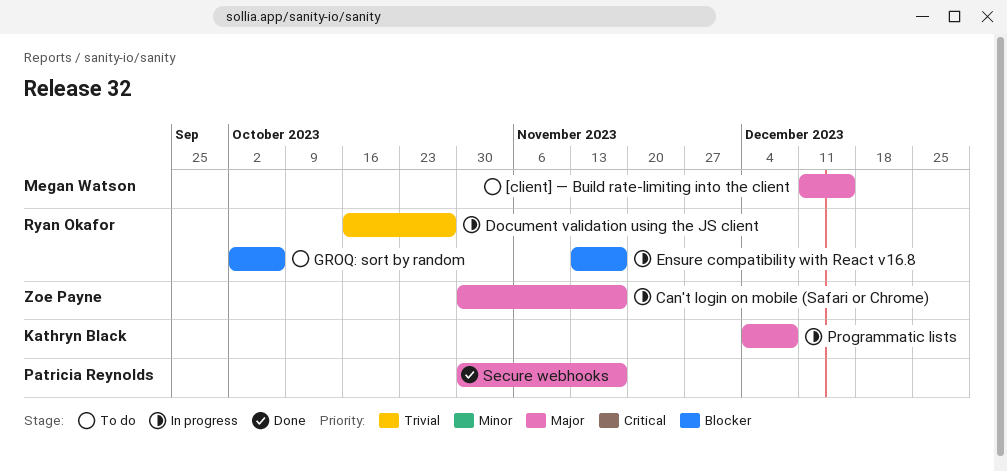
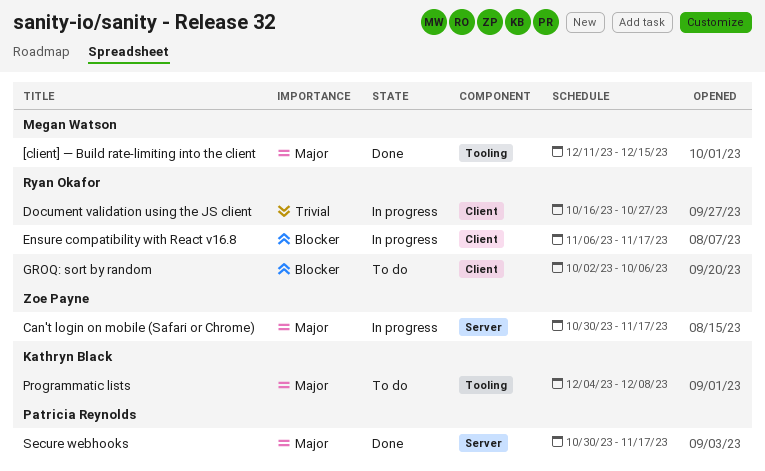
[client] — Build rate-limiting into the client, status: To do -> Done
Ensure compatibility with React v16.8, start: Nov 13 -> Nov 6
Programmatic lists, status: In progress -> To do

